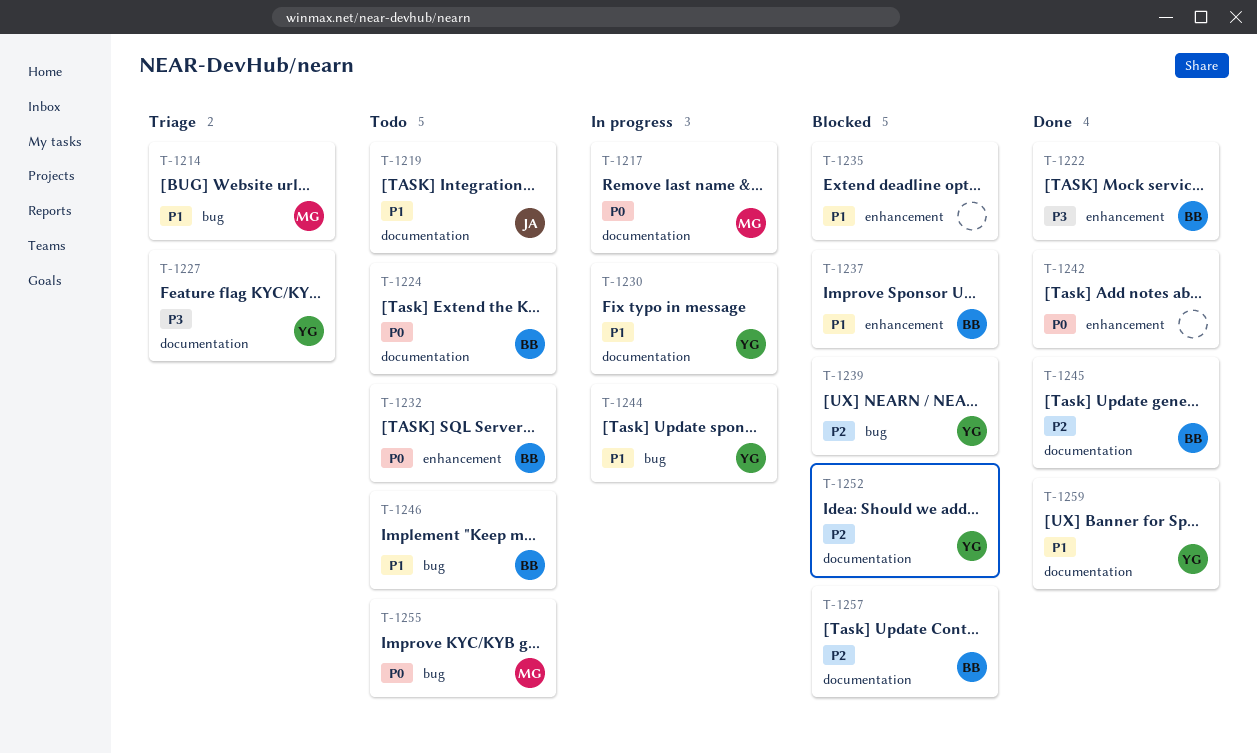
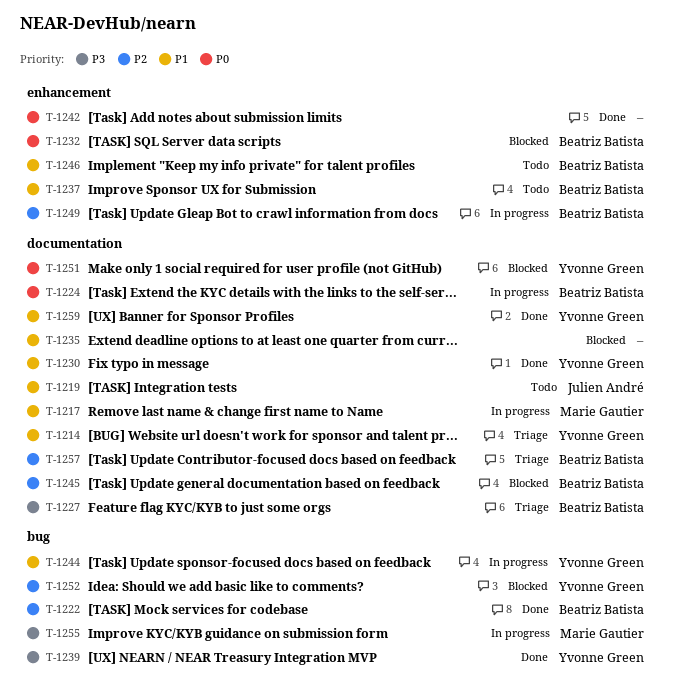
T-1214, owner: Marie Gautier -> Yvonne Green
T-1214, label: bug -> documentation
T-1217, priority: P0 -> P1
T-1222, priority: P3 -> P2
T-1222, label: enhancement -> bug
T-1224, status: Todo -> In progress
T-1227, owner: Yvonne Green -> Beatriz Batista
T-1230, status: In progress -> Done
T-1232, status: Todo -> Blocked
T-1235, label: enhancement -> documentation
T-1237, status: Blocked -> Todo
T-1239, status: Blocked -> Done
T-1239, priority: P2 -> P3
T-1245, status: Done -> Blocked
T-1246, label: bug -> enhancement
T-1249: none -> present
T-1251: none -> present
T-1252, label: documentation -> bug
T-1255, status: Todo -> In progress
T-1255, priority: P0 -> P3
T-1257, status: Blocked -> Triage

